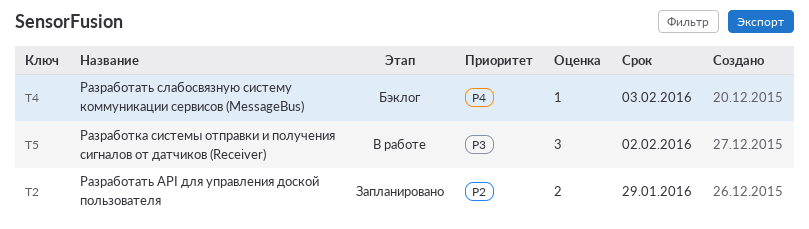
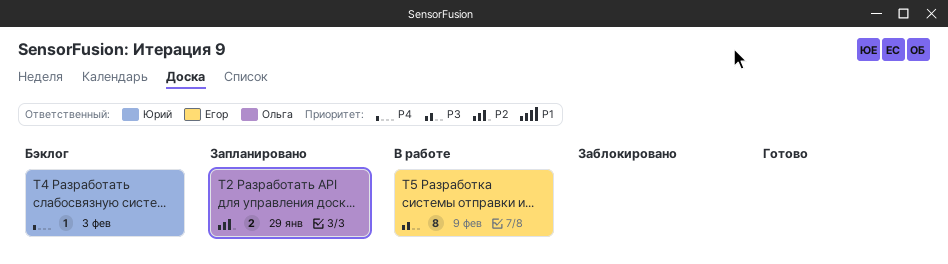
T5, estimate: 3 -> 8
T5, due: Feb 2 -> Feb 9

